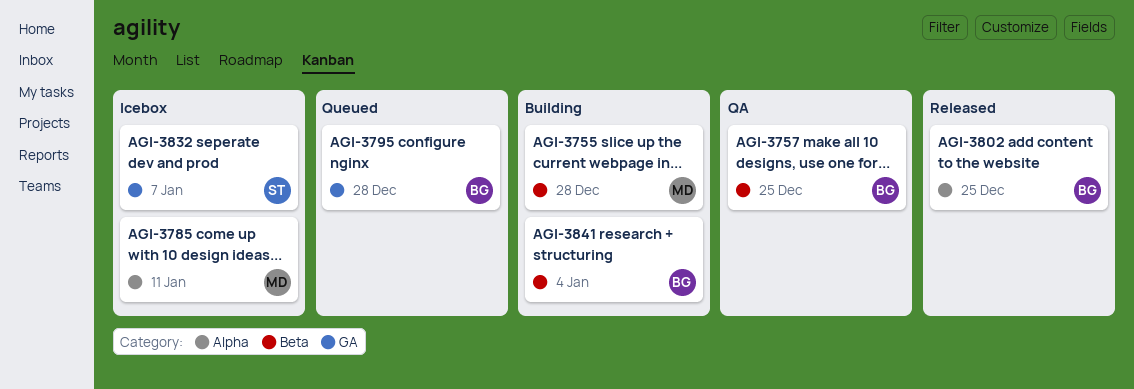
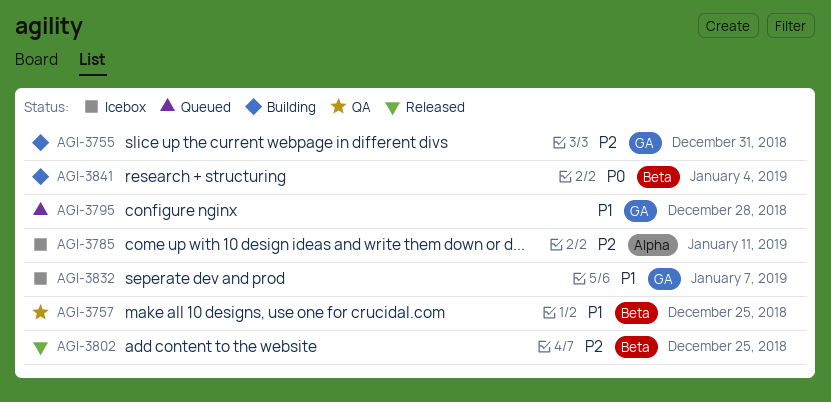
AGI-3755, label: Beta -> GA
AGI-3755, due: Dec 28 -> Dec 31
AGI-3802, label: Alpha -> Beta

